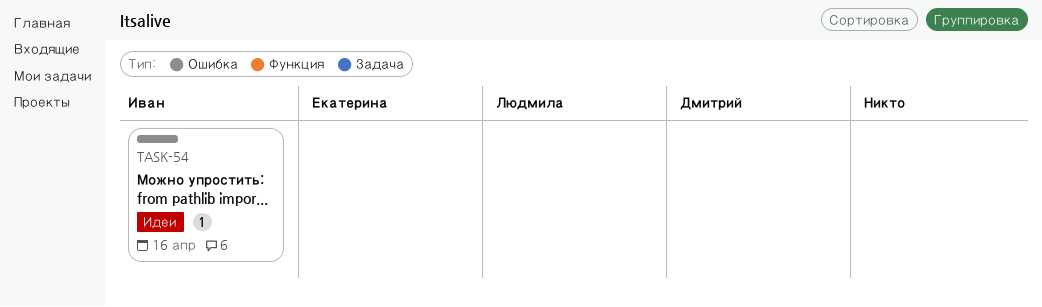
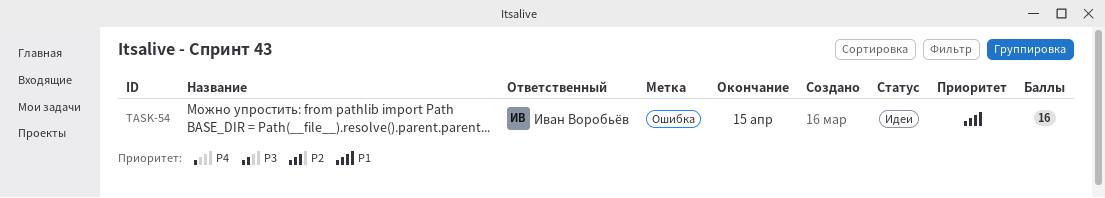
TASK-54, estimate: 1 -> 16
TASK-54, due: Apr 16 -> Apr 15

